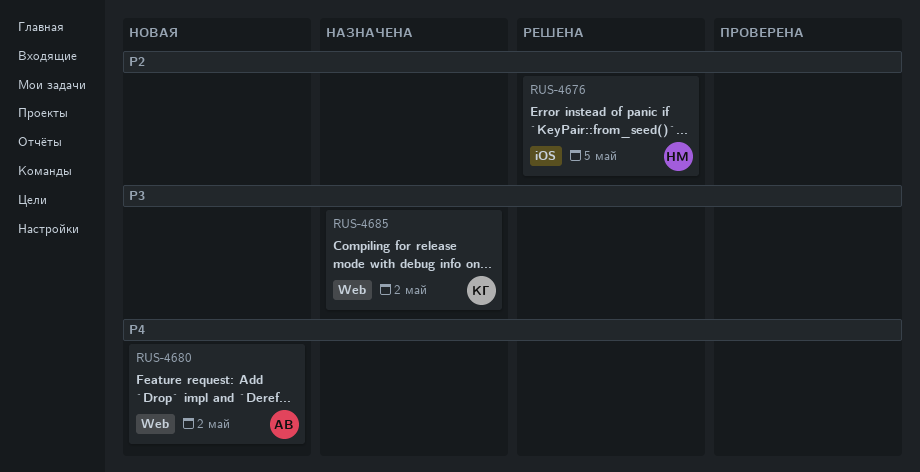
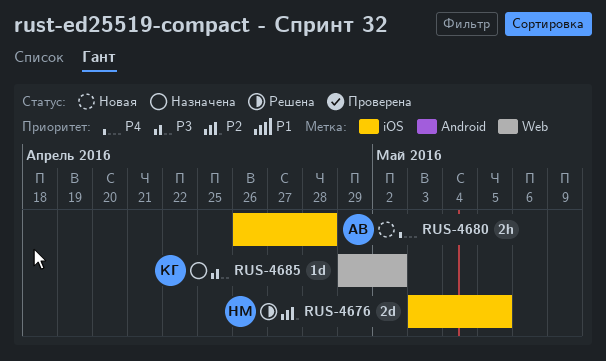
RUS-4680, label: Web -> iOS
RUS-4680, due: May 2 -> Apr 28

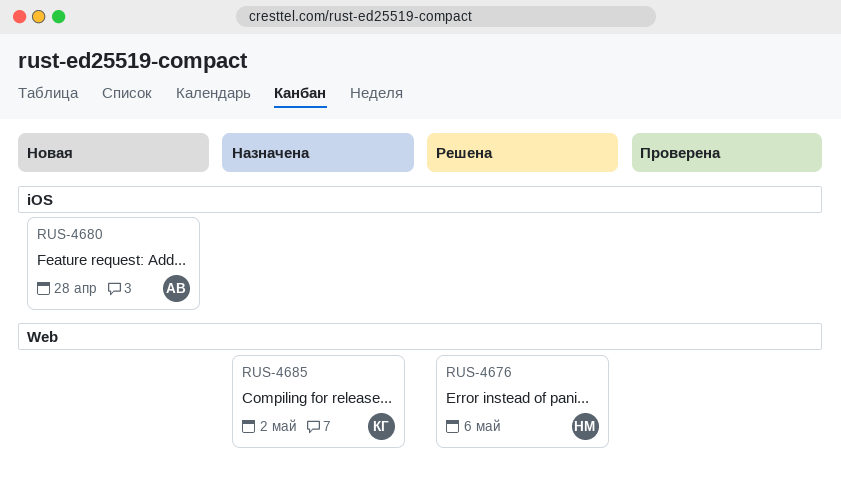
RUS-4676, label: iOS -> Web
RUS-4676, due: May 5 -> May 6

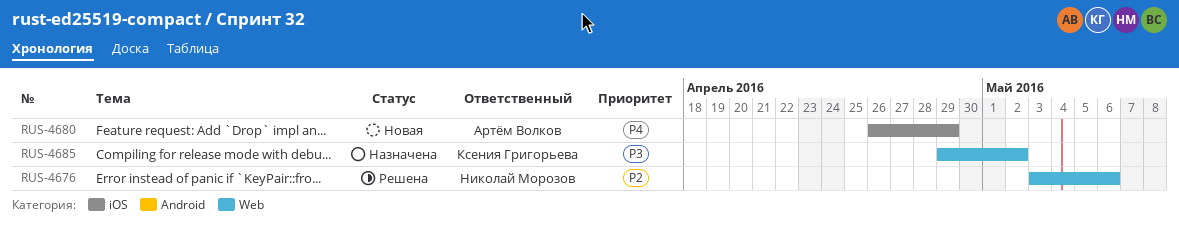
RUS-4680, due: Apr 28 -> Apr 29

